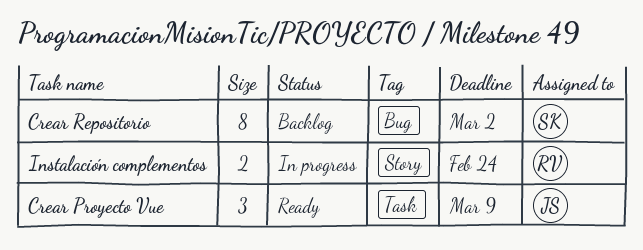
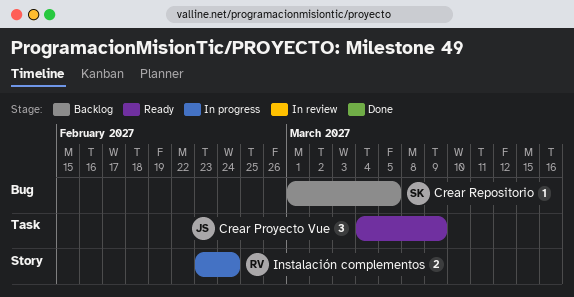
Crear Repositorio, estimate: 8 -> 1
Crear Repositorio, due: Mar 2 -> Mar 5

